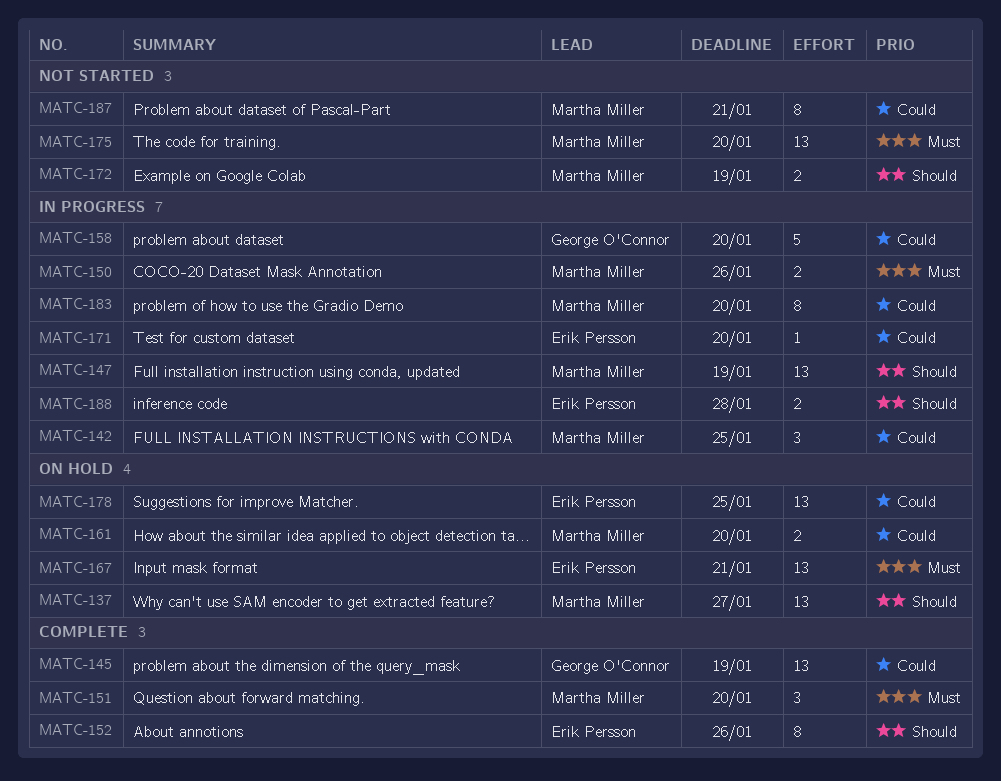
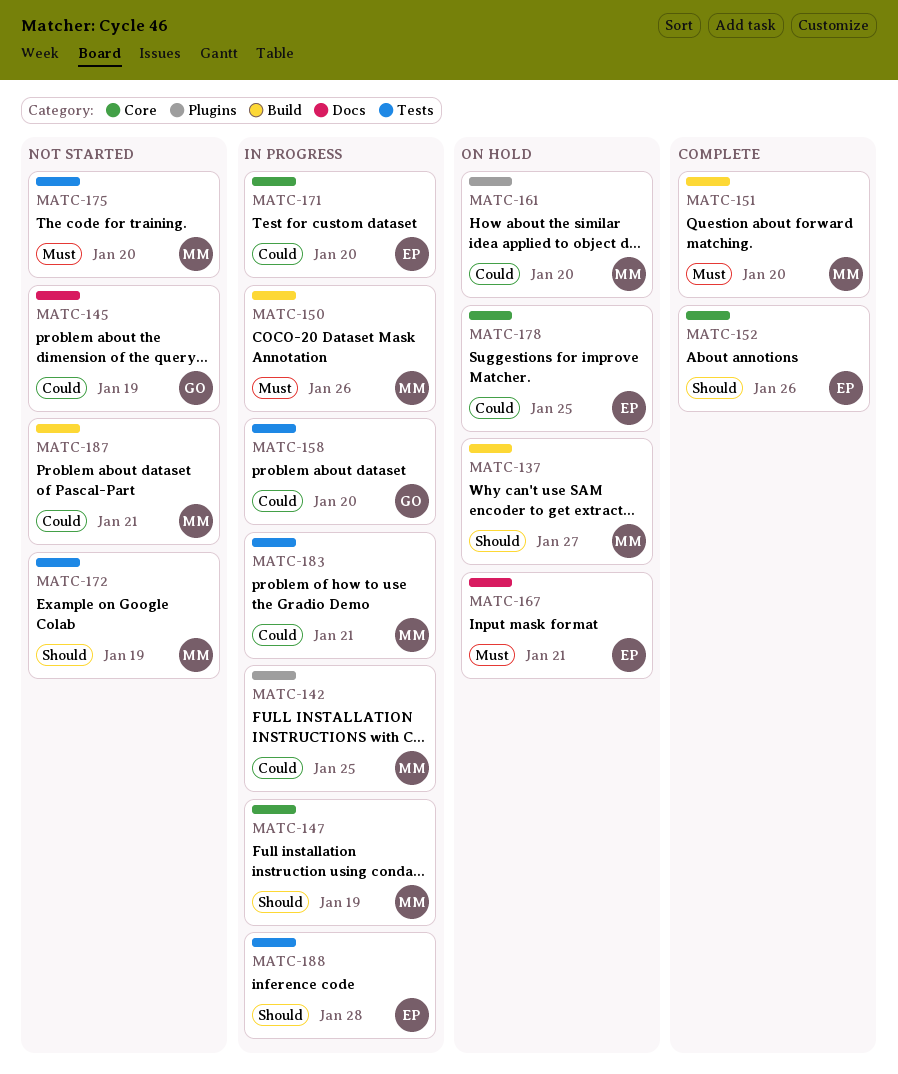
MATC-145, status: Complete -> Not started
MATC-183, due: Jan 20 -> Jan 21

